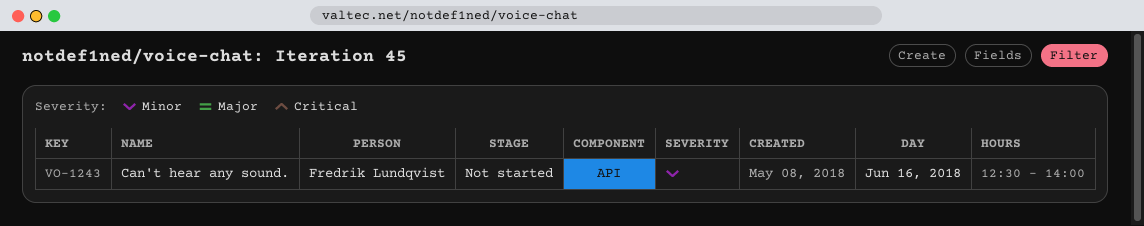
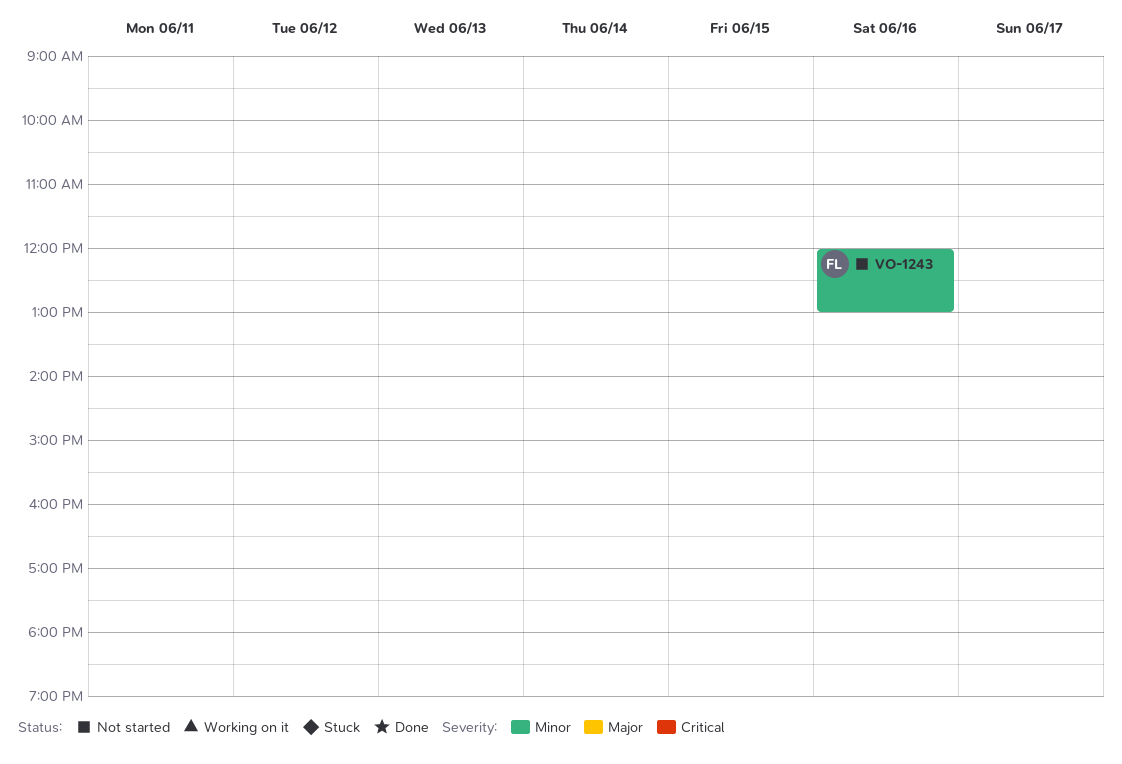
VO-1243, begins: 12:30 -> 12:00
VO-1243, ends: 14:00 -> 13:00

